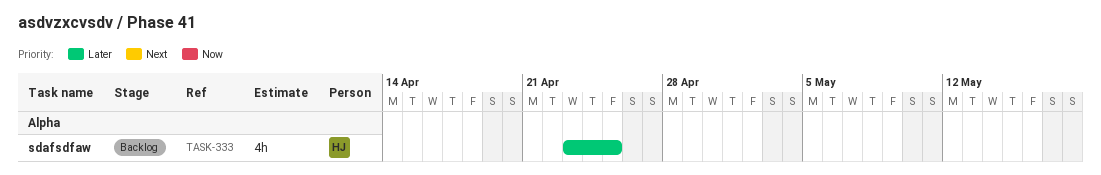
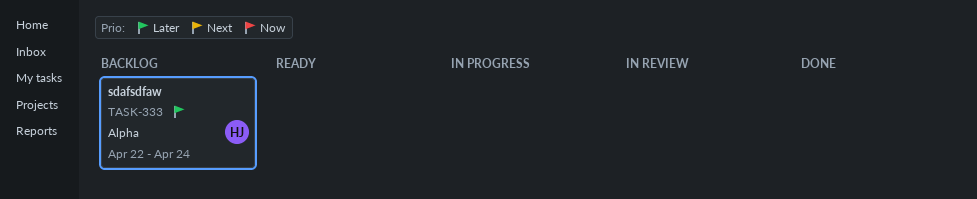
TASK-333, start: Apr 23 -> Apr 22
TASK-333, due: Apr 25 -> Apr 24

